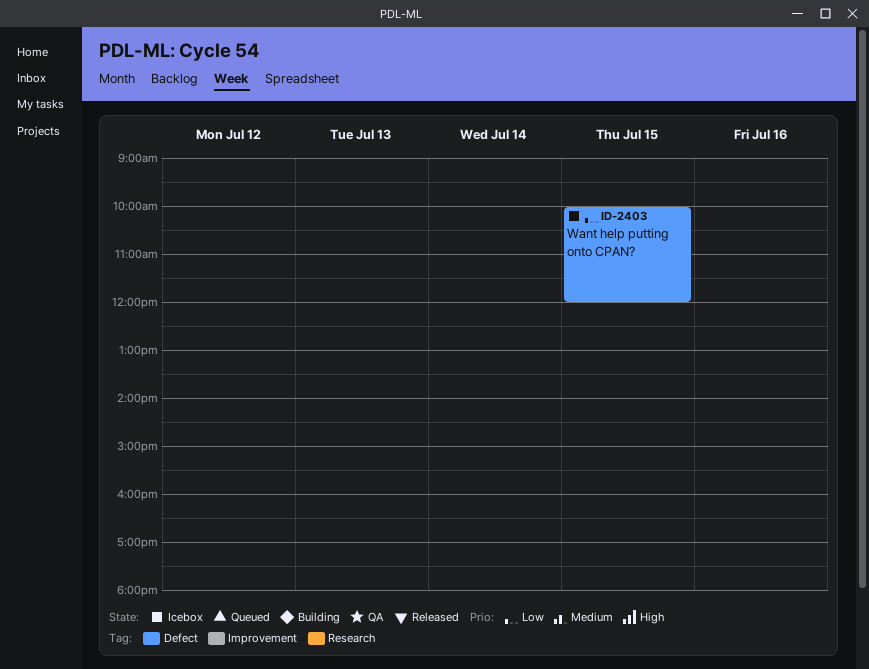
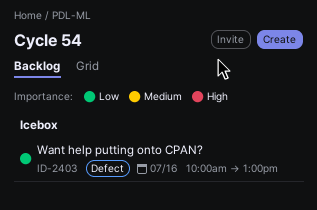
ID-2403, day: Jul 15 -> Jul 16
ID-2403, ends: 12:00 -> 13:00

